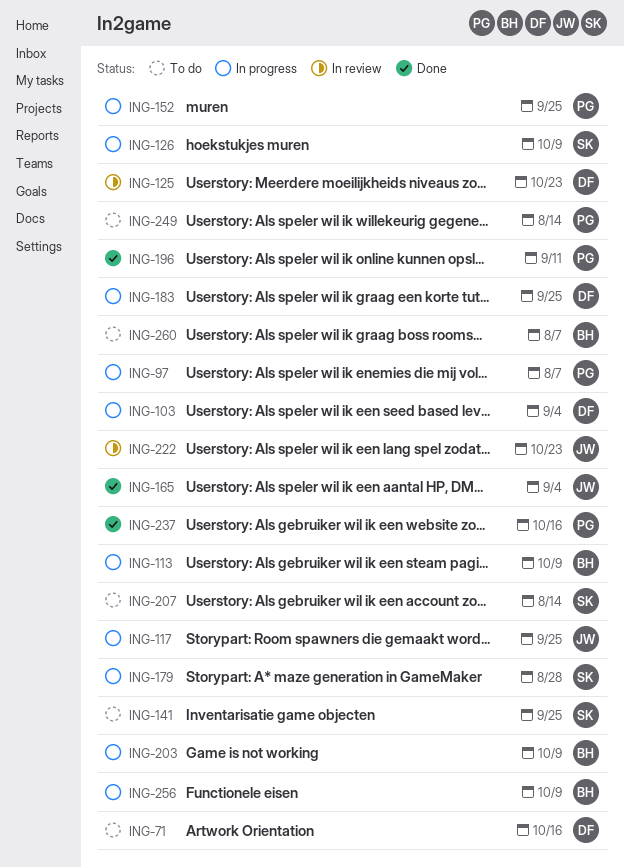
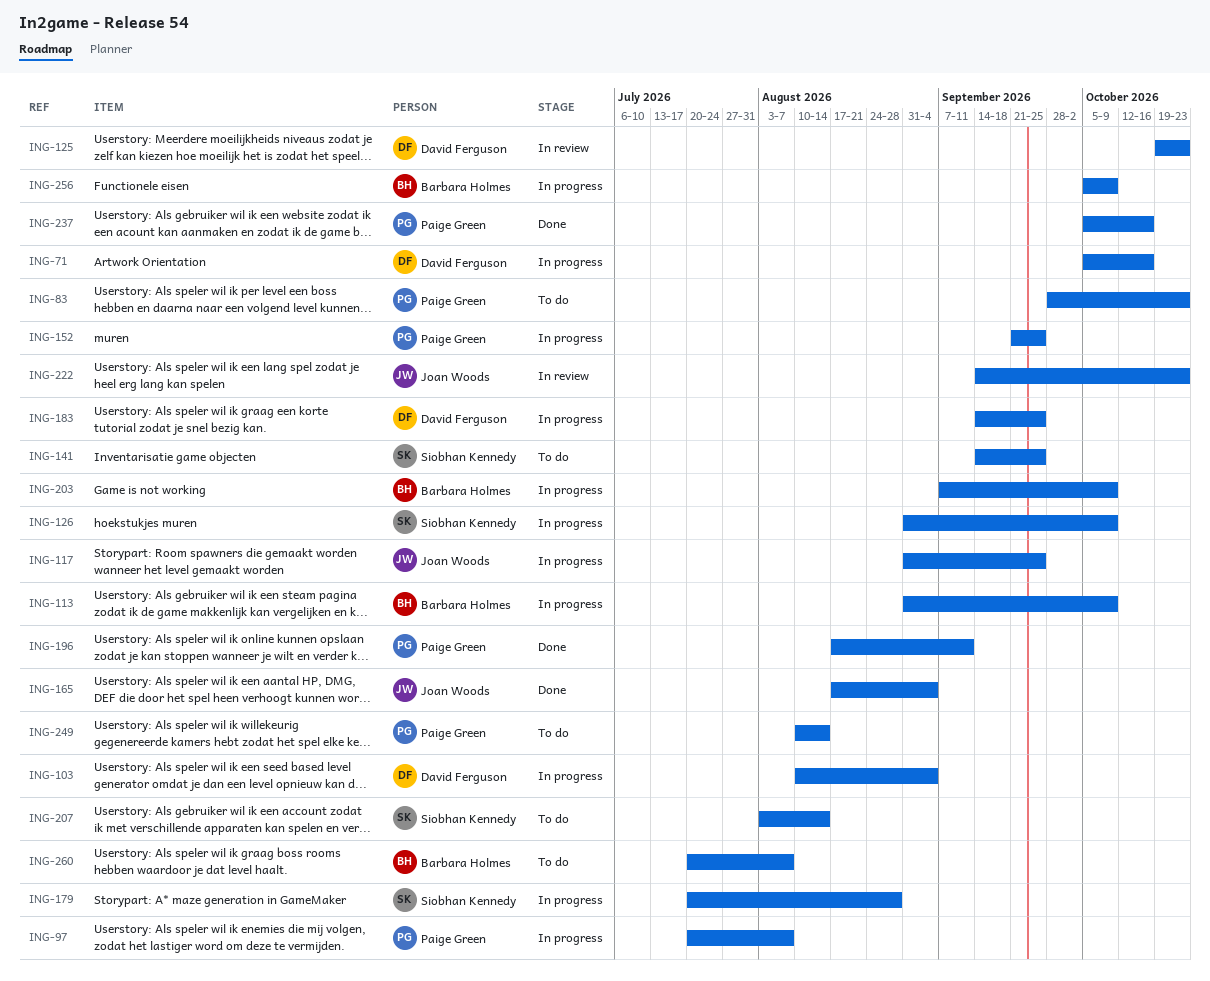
ING-71, status: To do -> In progress
ING-83: none -> present

